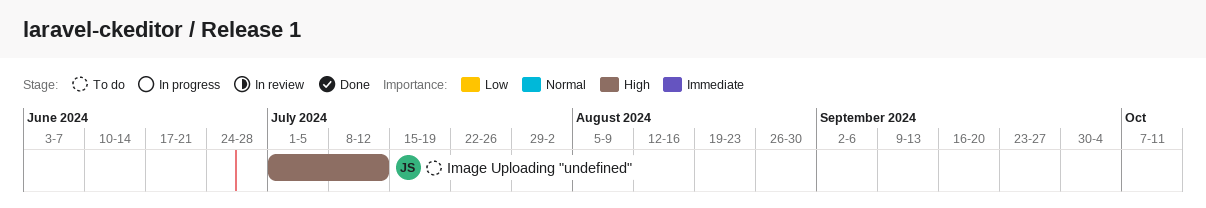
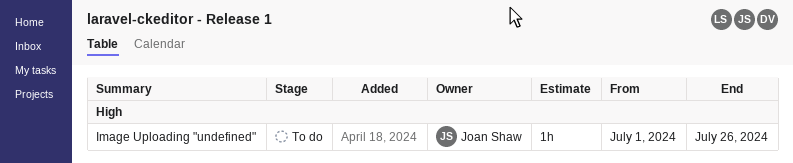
Image Uploading "undefined", due: Jul 12 -> Jul 26

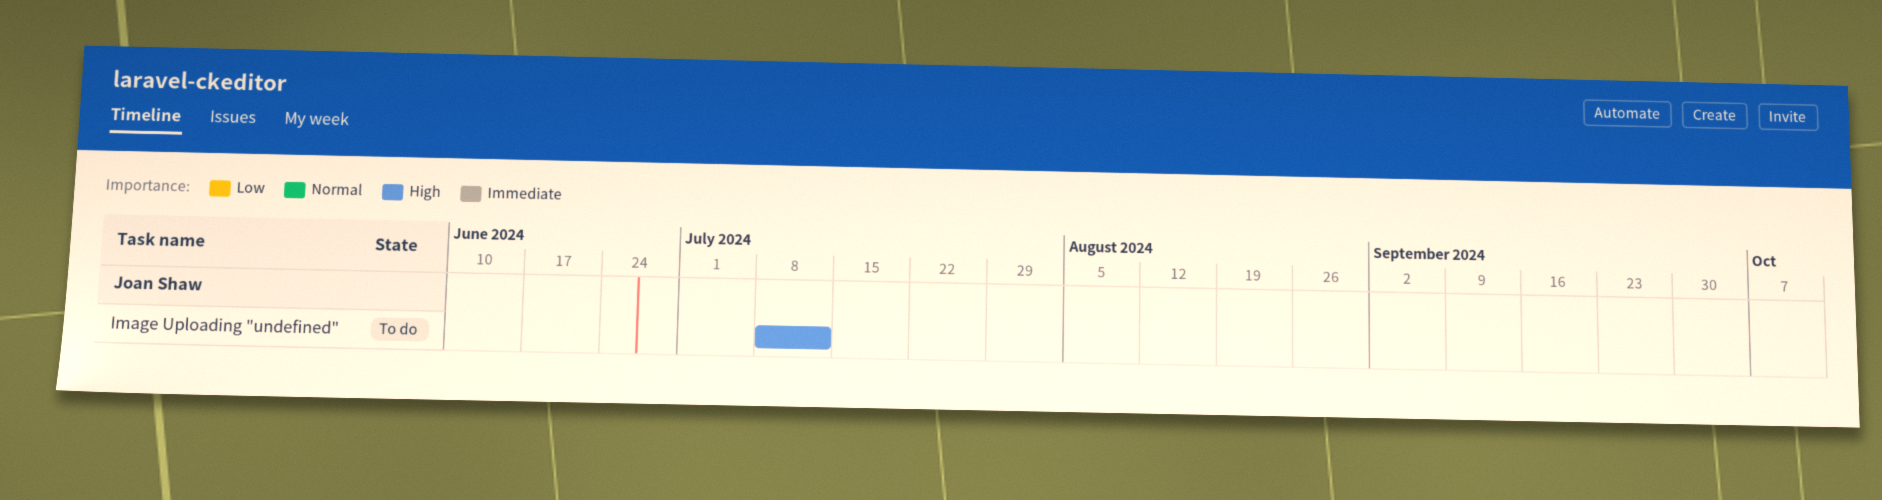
Image Uploading "undefined", start: Jul 1 -> Jul 8
Image Uploading "undefined", due: Jul 26 -> Jul 12

